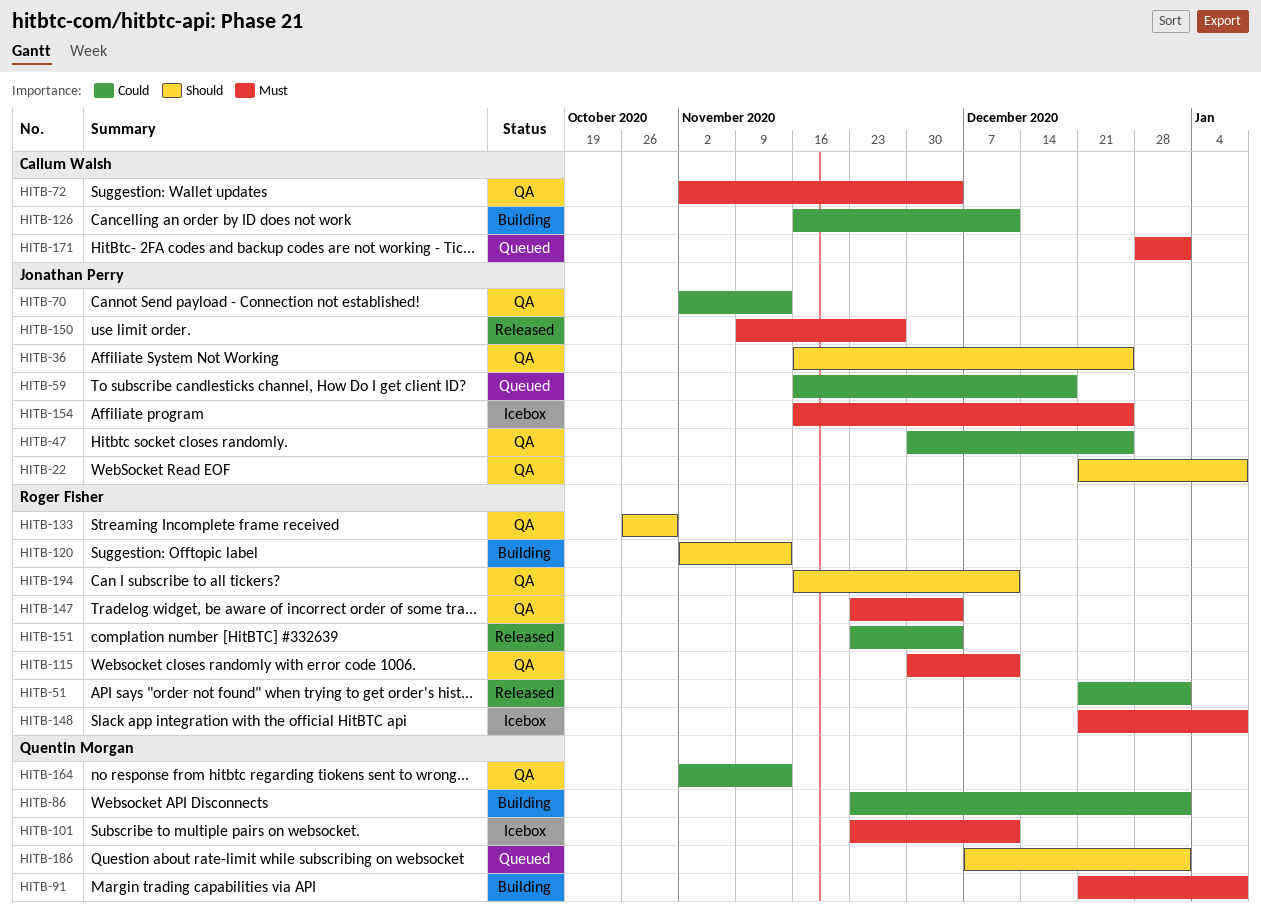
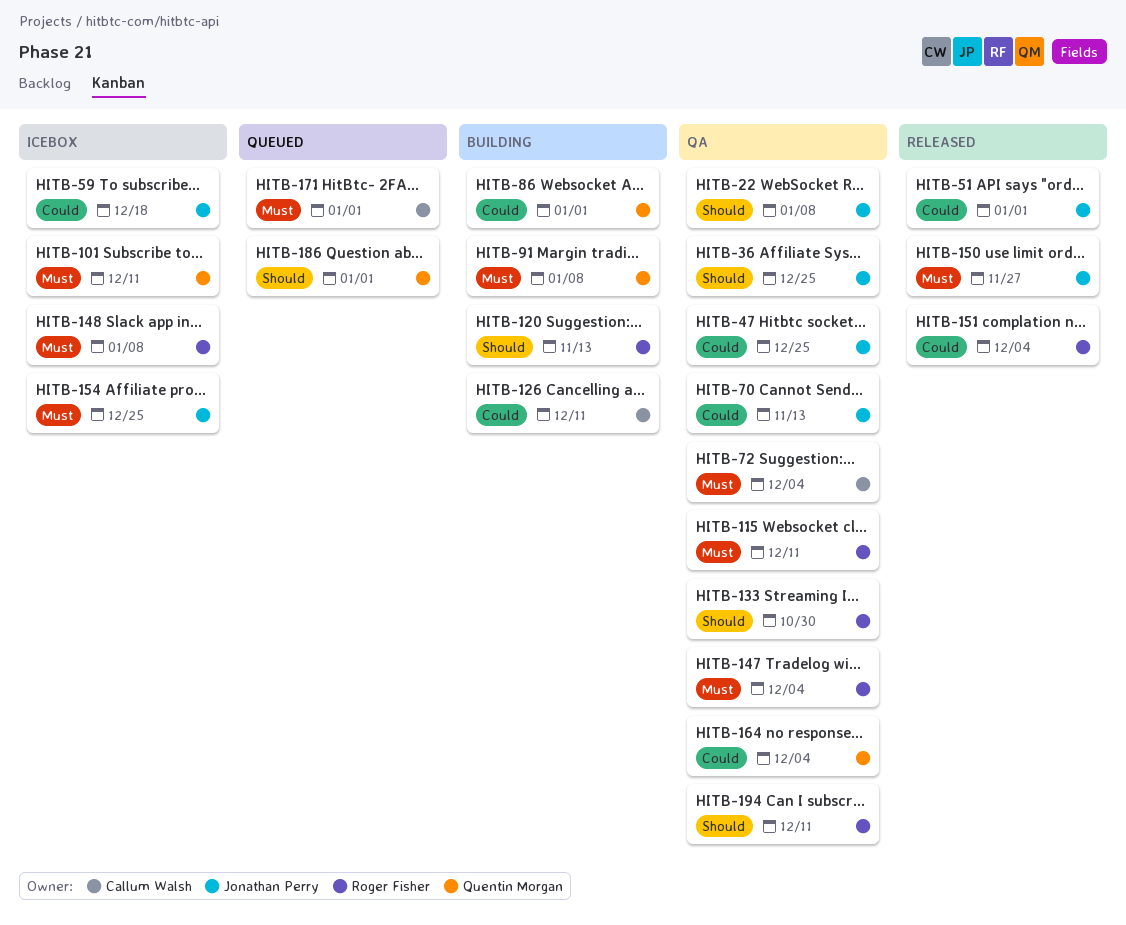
HITB-51, owner: Roger Fisher -> Jonathan Perry
HITB-59, status: Queued -> Icebox
HITB-164, due: Nov 13 -> Dec 4

